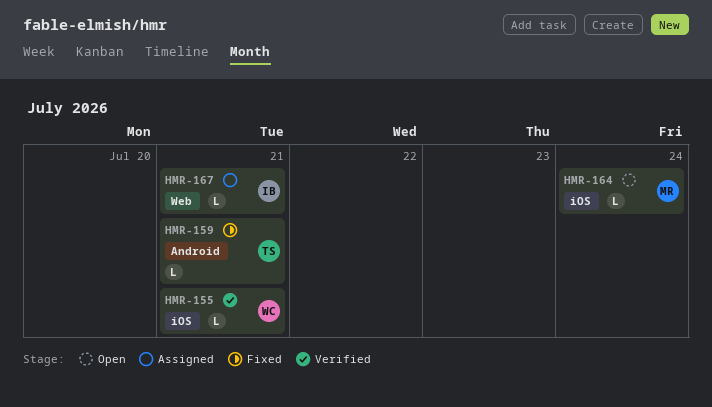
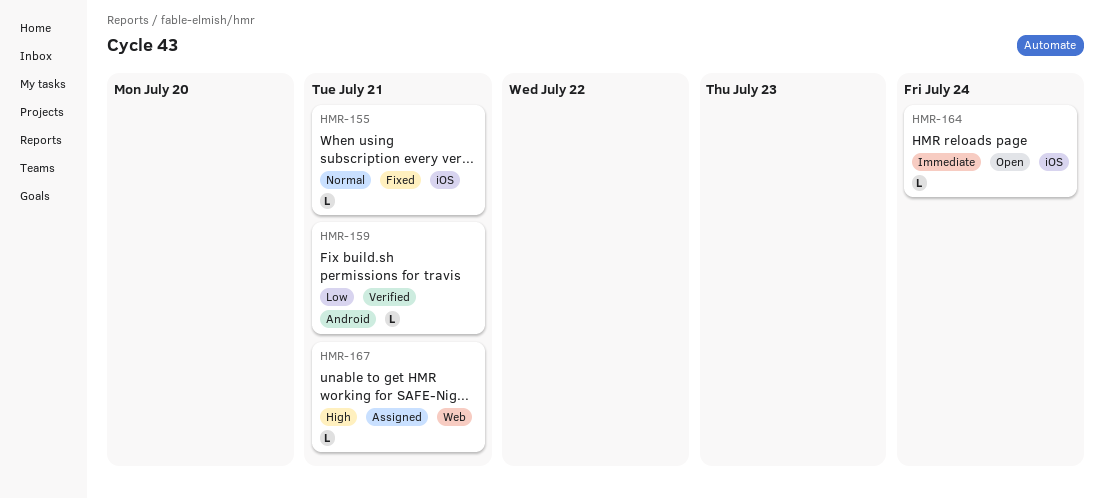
HMR-155, status: Verified -> Fixed
HMR-159, status: Fixed -> Verified

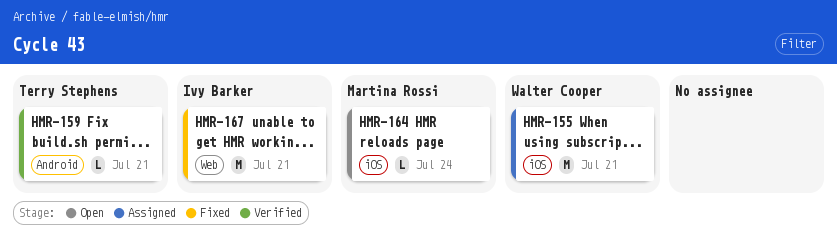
HMR-155, status: Fixed -> Assigned
HMR-155, estimate: L -> M
HMR-167, status: Assigned -> Fixed
HMR-167, estimate: L -> M

